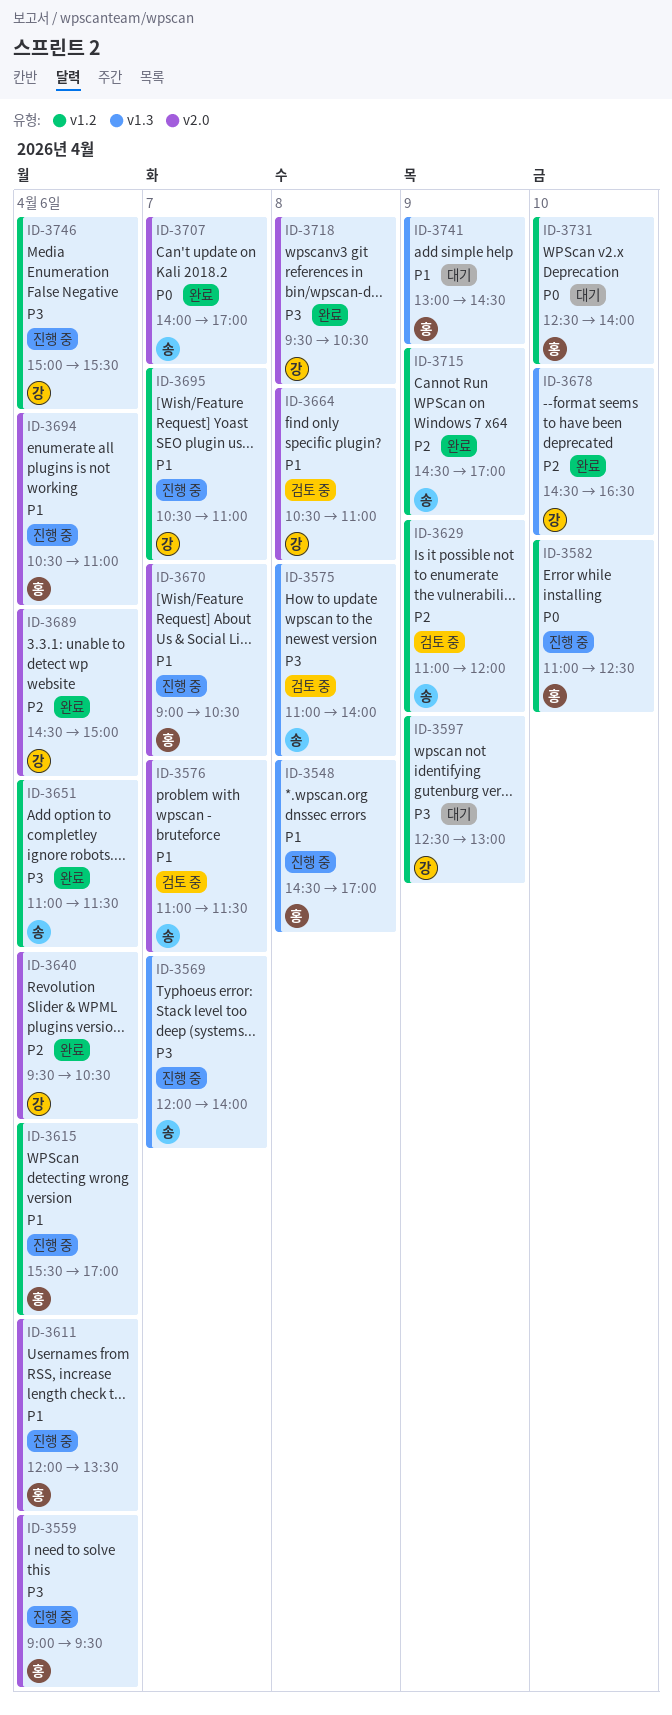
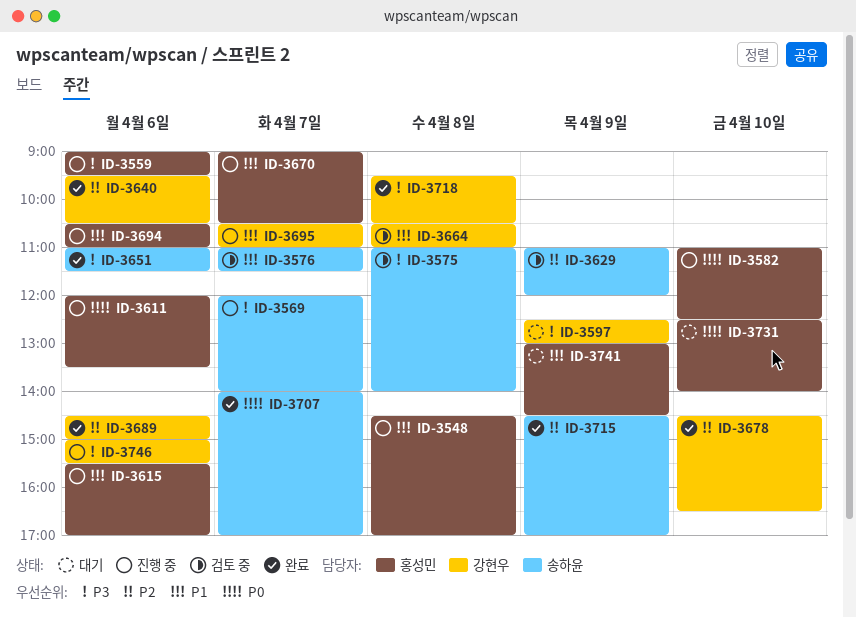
ID-3611, priority: P1 -> P0

